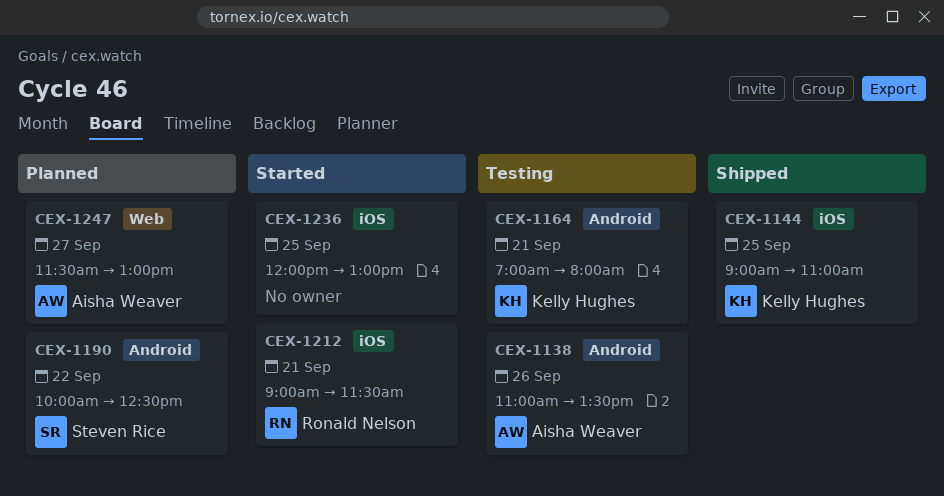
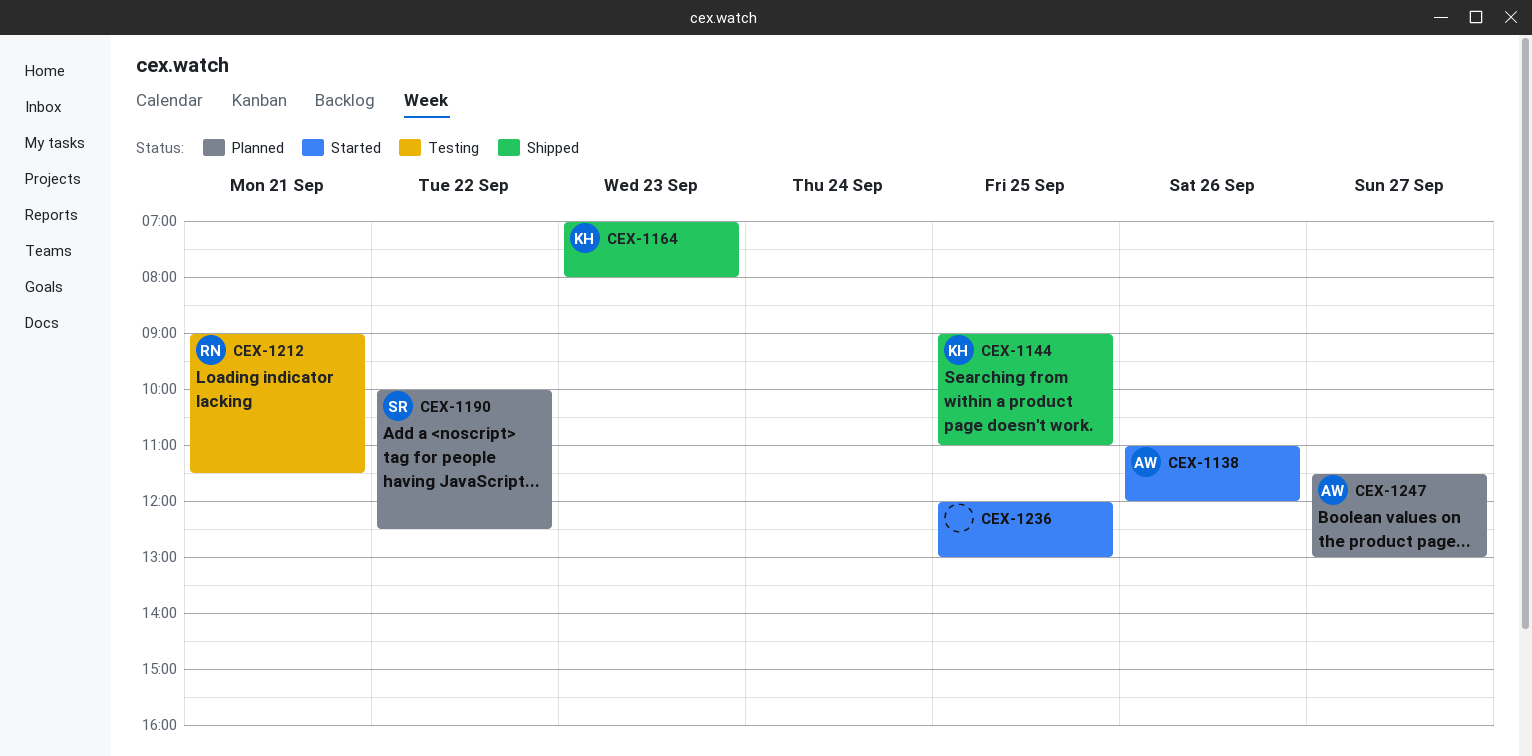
CEX-1138, status: Testing -> Started
CEX-1138, ends: 13:30 -> 12:00
CEX-1164, status: Testing -> Shipped
CEX-1164, day: Sep 21 -> Sep 23
CEX-1212, status: Started -> Testing

